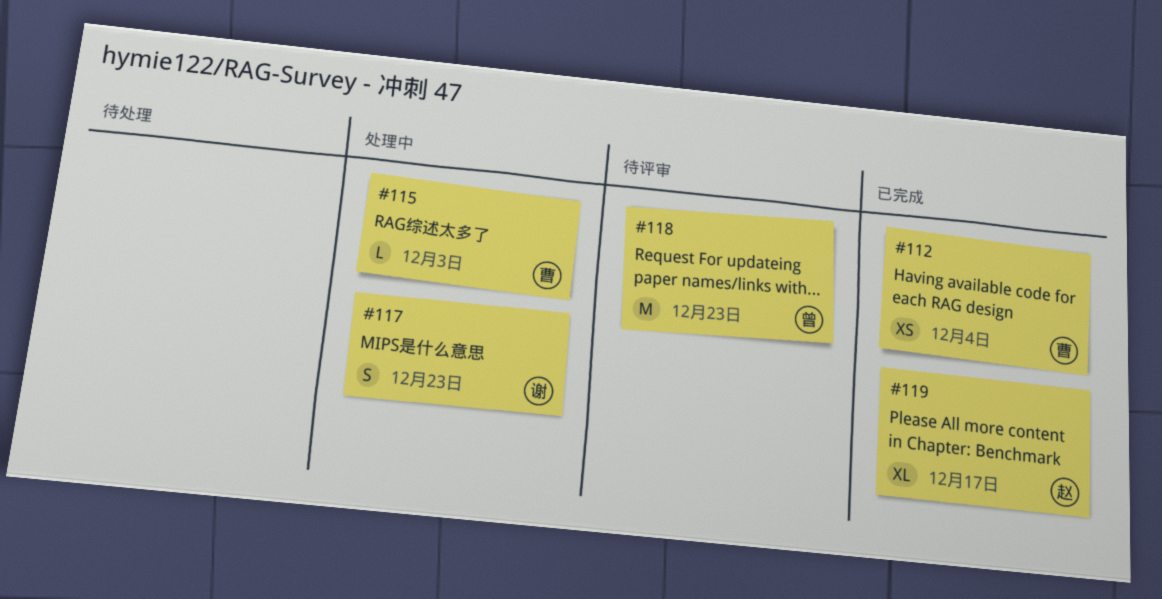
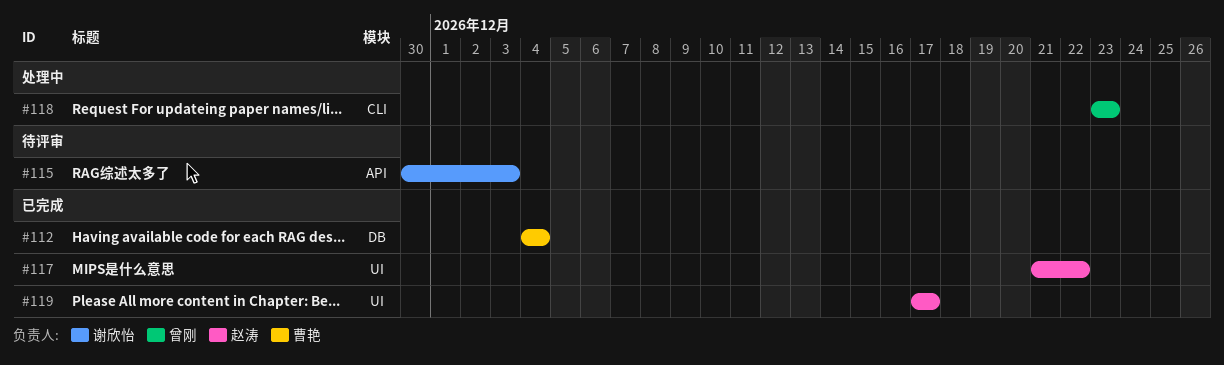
#115, status: 处理中 -> 待评审
#115, owner: 曹艳 -> 谢欣怡
#117, status: 处理中 -> 已完成
#117, owner: 谢欣怡 -> 赵涛
#117, due: Dec 23 -> Dec 22
#118, status: 待评审 -> 处理中

